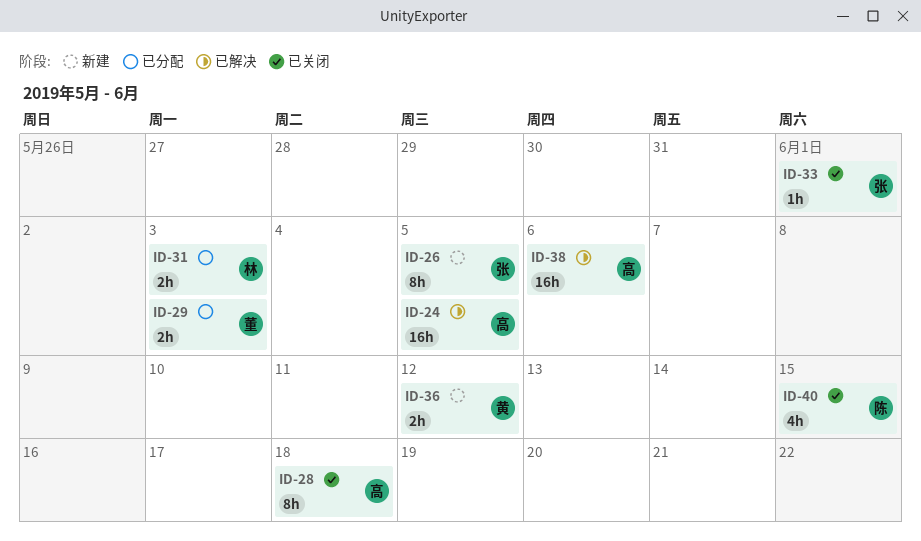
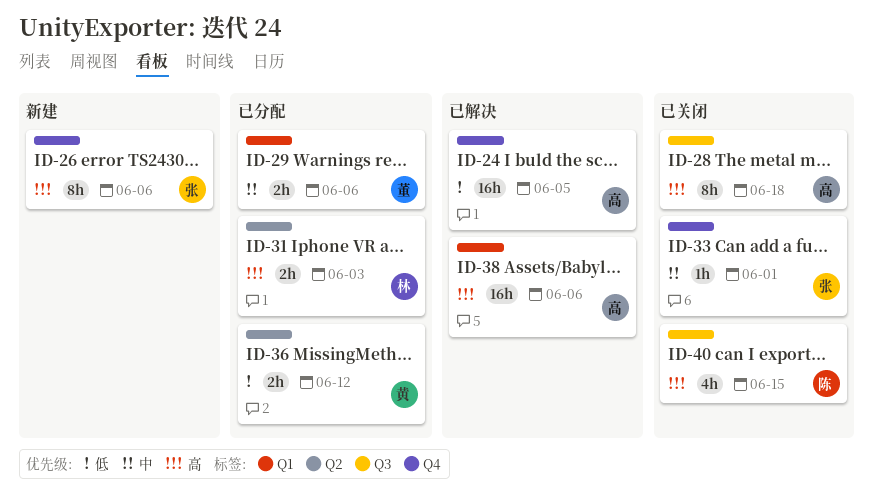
ID-26, due: Jun 5 -> Jun 6
ID-29, due: Jun 3 -> Jun 6
ID-36, status: 新建 -> 已分配

